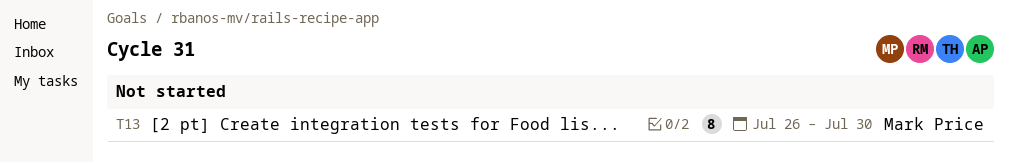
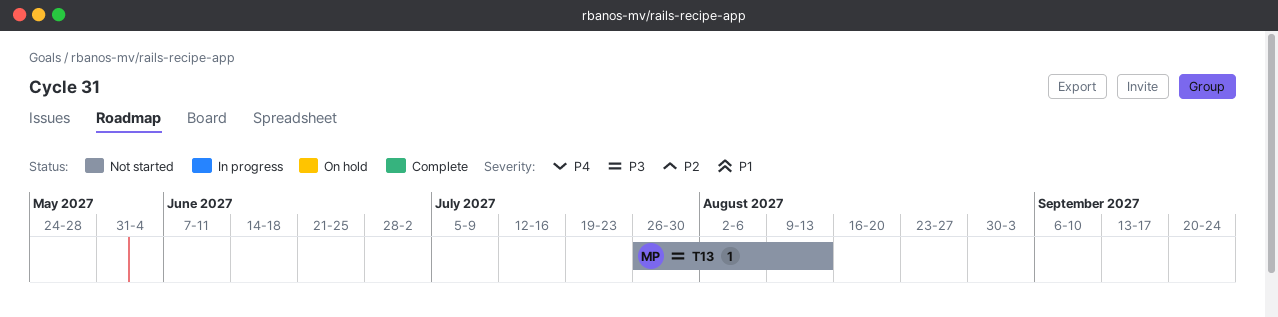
T13, estimate: 8 -> 1
T13, due: Jul 30 -> Aug 13

